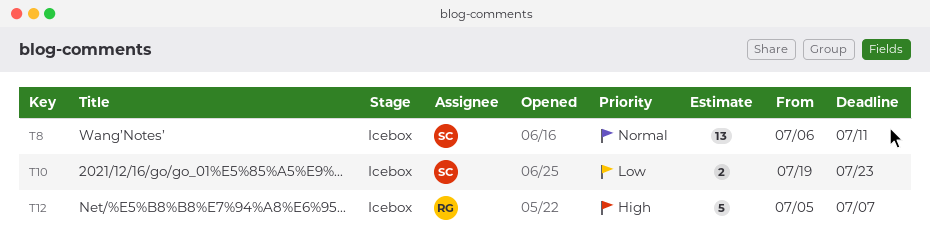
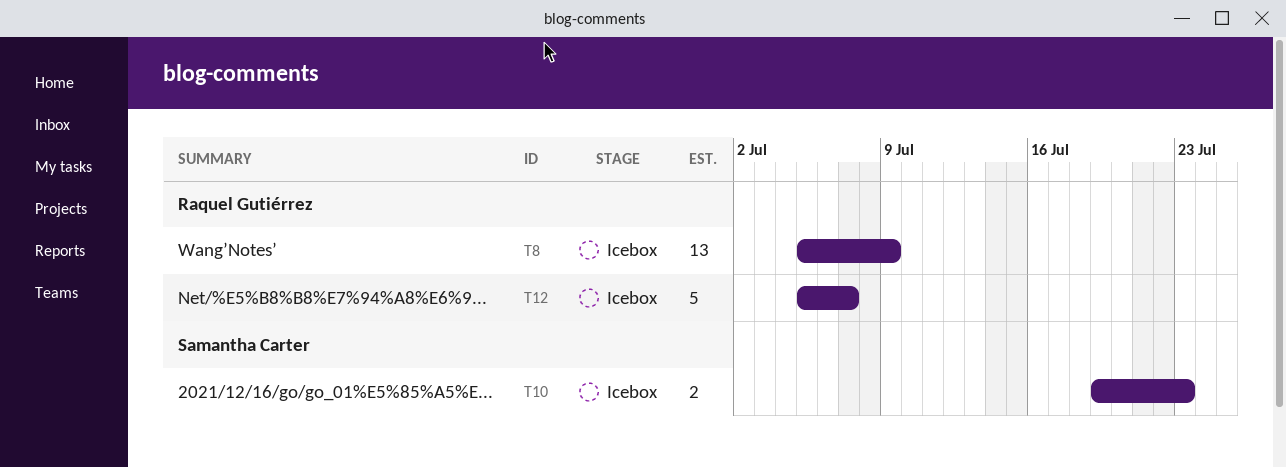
T8, owner: Samantha Carter -> Raquel Gutiérrez
T8, start: Jul 6 -> Jul 5
T8, due: Jul 11 -> Jul 9

